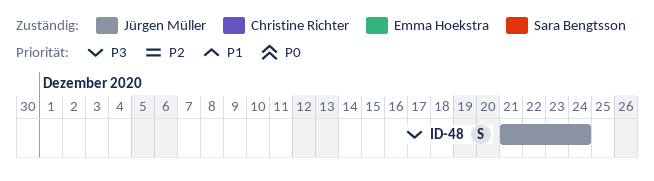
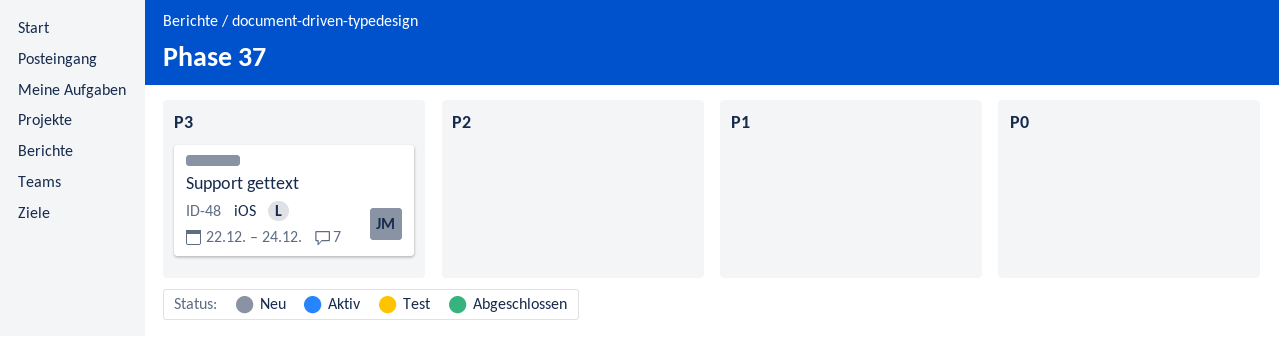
ID-48, estimate: S -> L
ID-48, start: Dec 21 -> Dec 22

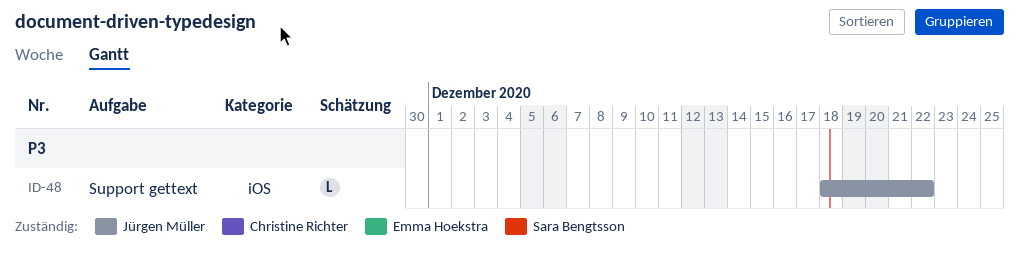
ID-48, start: Dec 22 -> Dec 18
ID-48, due: Dec 24 -> Dec 22

